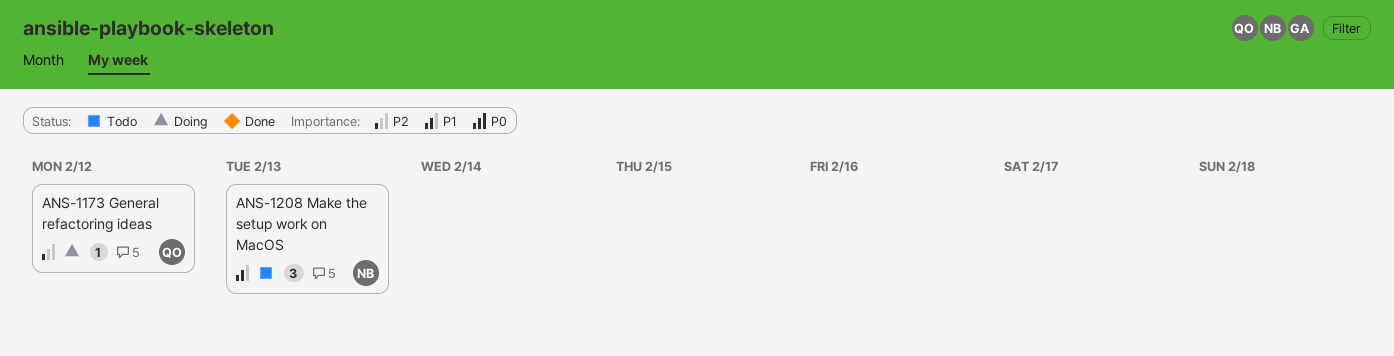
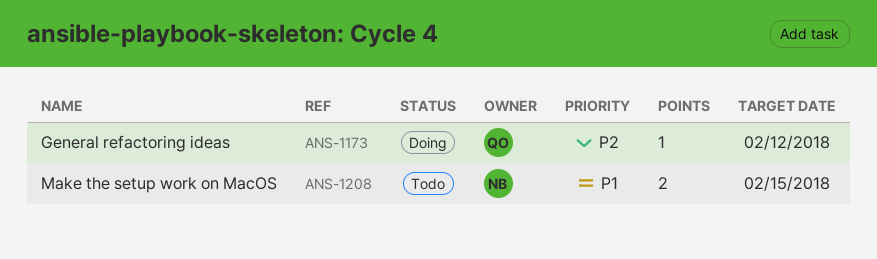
ANS-1208, estimate: 3 -> 2
ANS-1208, due: Feb 13 -> Feb 15

